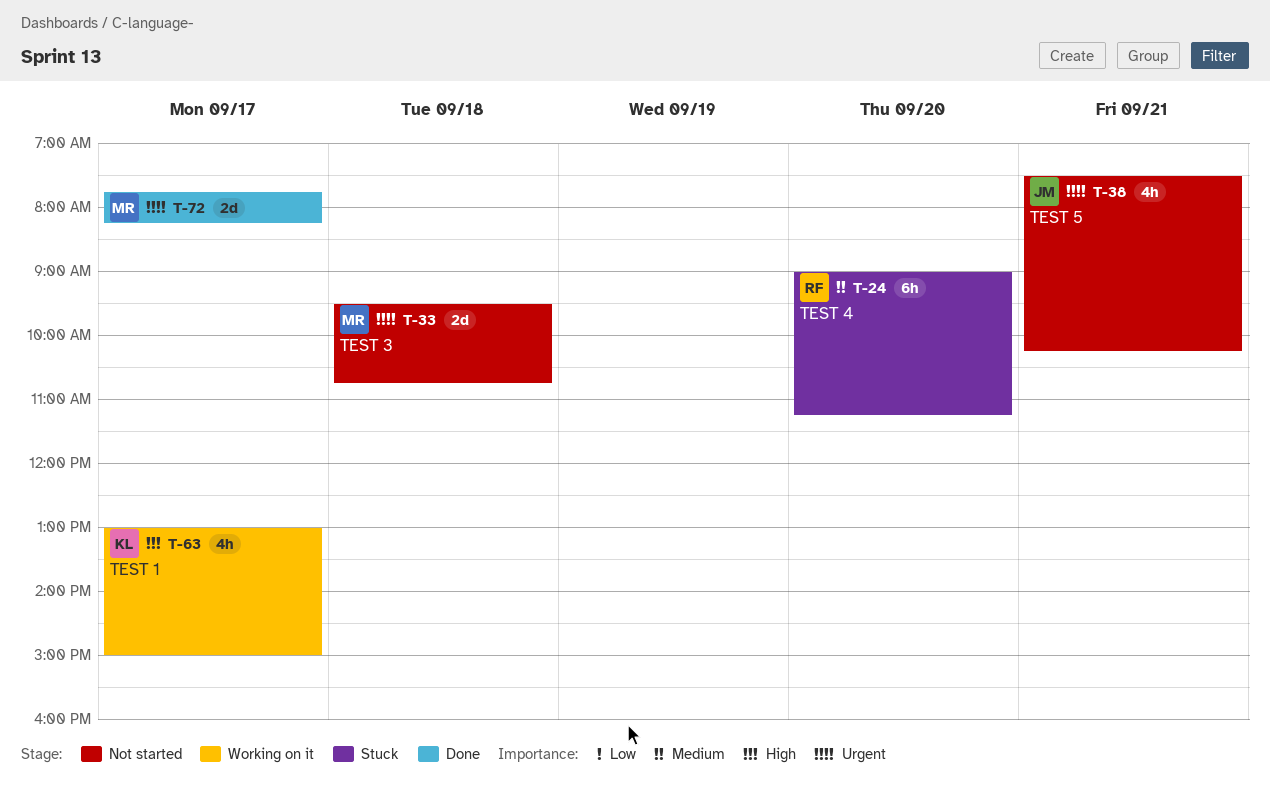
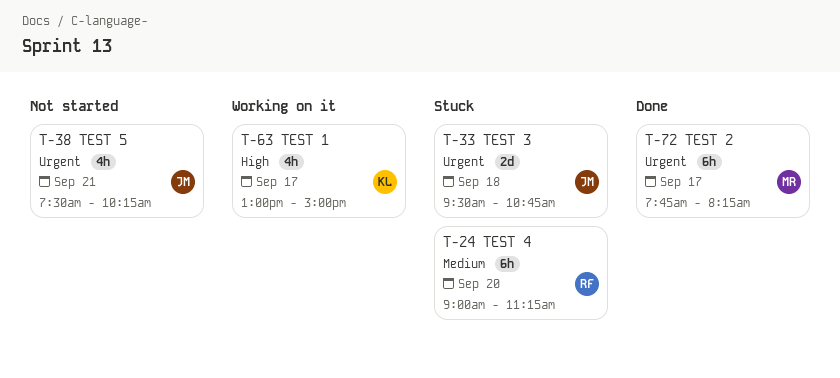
T-33, status: Not started -> Stuck
T-33, owner: MR -> JM
T-72, estimate: 2d -> 6h

